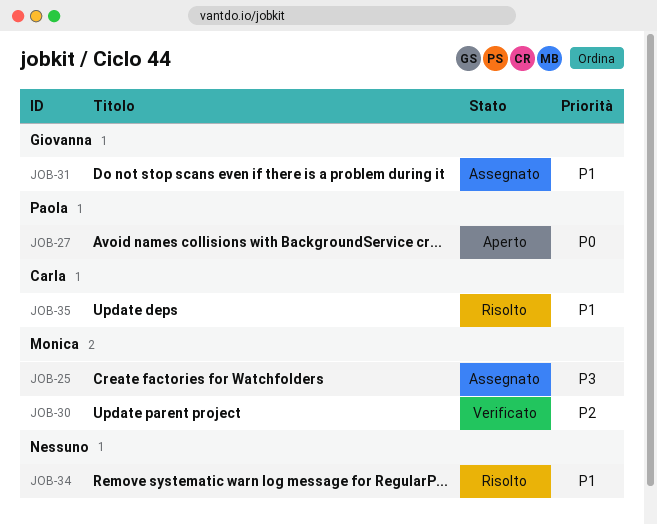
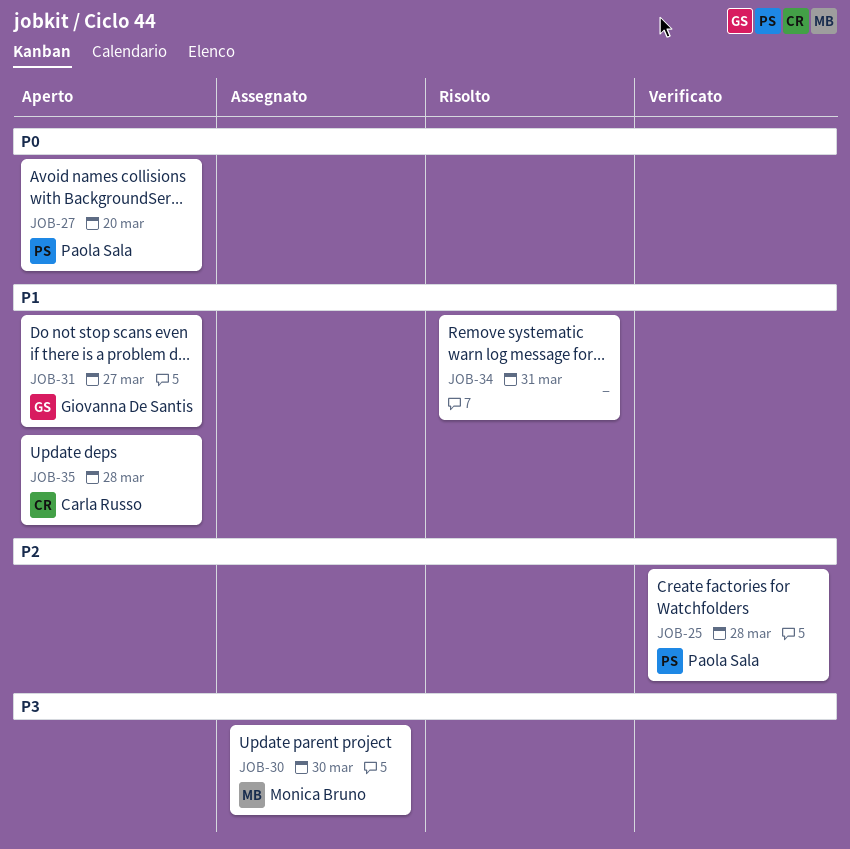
JOB-25, status: Assegnato -> Verificato
JOB-25, owner: Monica Bruno -> Paola Sala
JOB-25, priority: P3 -> P2
JOB-30, status: Verificato -> Assegnato
JOB-30, priority: P2 -> P3
JOB-31, status: Assegnato -> Aperto
JOB-35, status: Risolto -> Aperto

